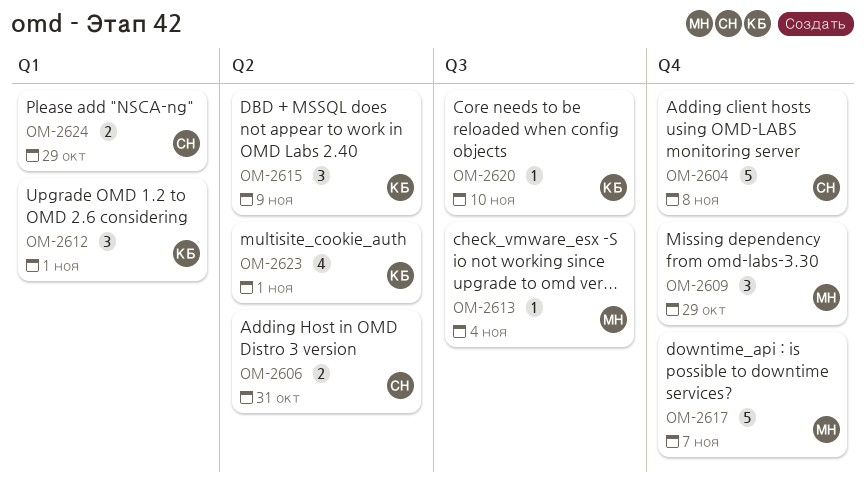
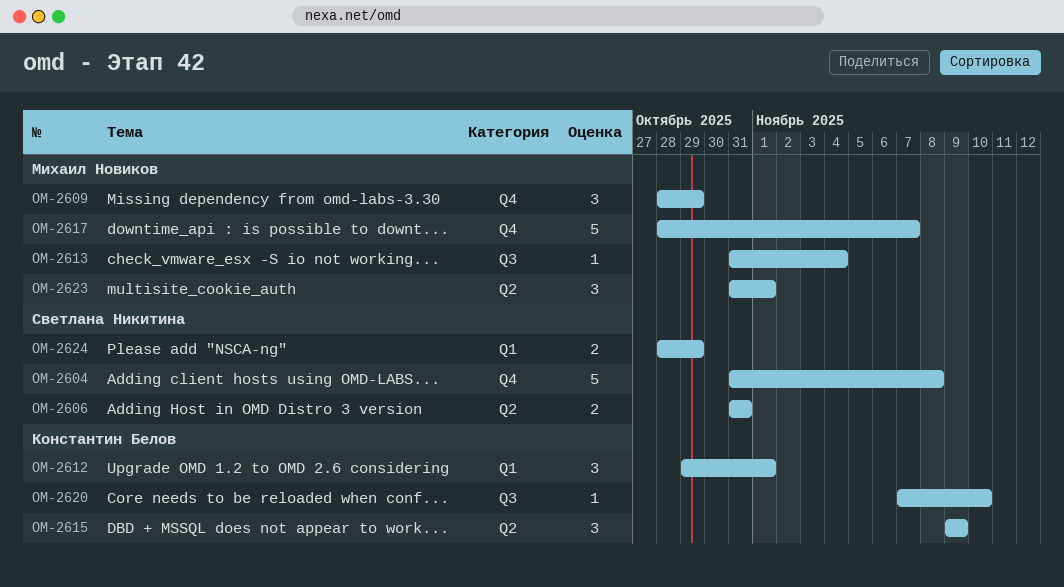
OM-2623, owner: Константин Белов -> Михаил Новиков
OM-2623, estimate: 4 -> 3

